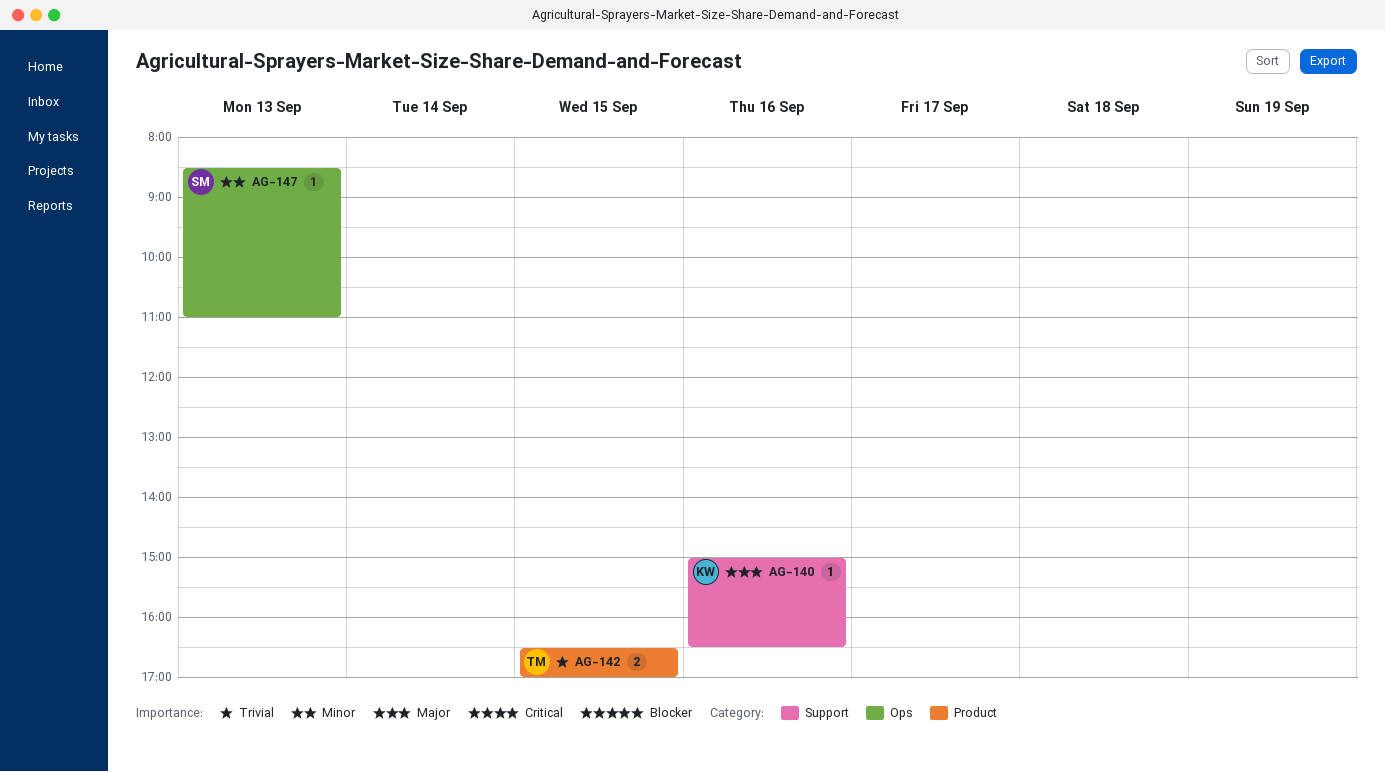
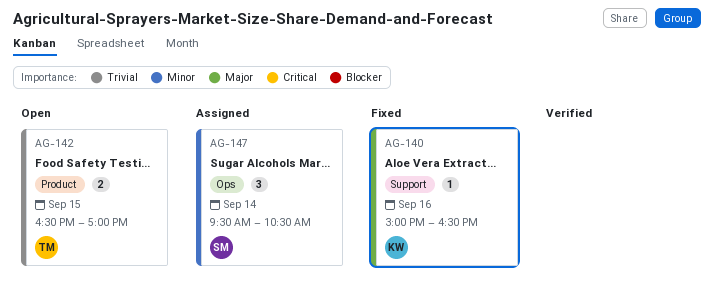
AG-147, estimate: 1 -> 3
AG-147, day: Sep 13 -> Sep 14
AG-147, begins: 08:30 -> 09:30
AG-147, ends: 11:00 -> 10:30

